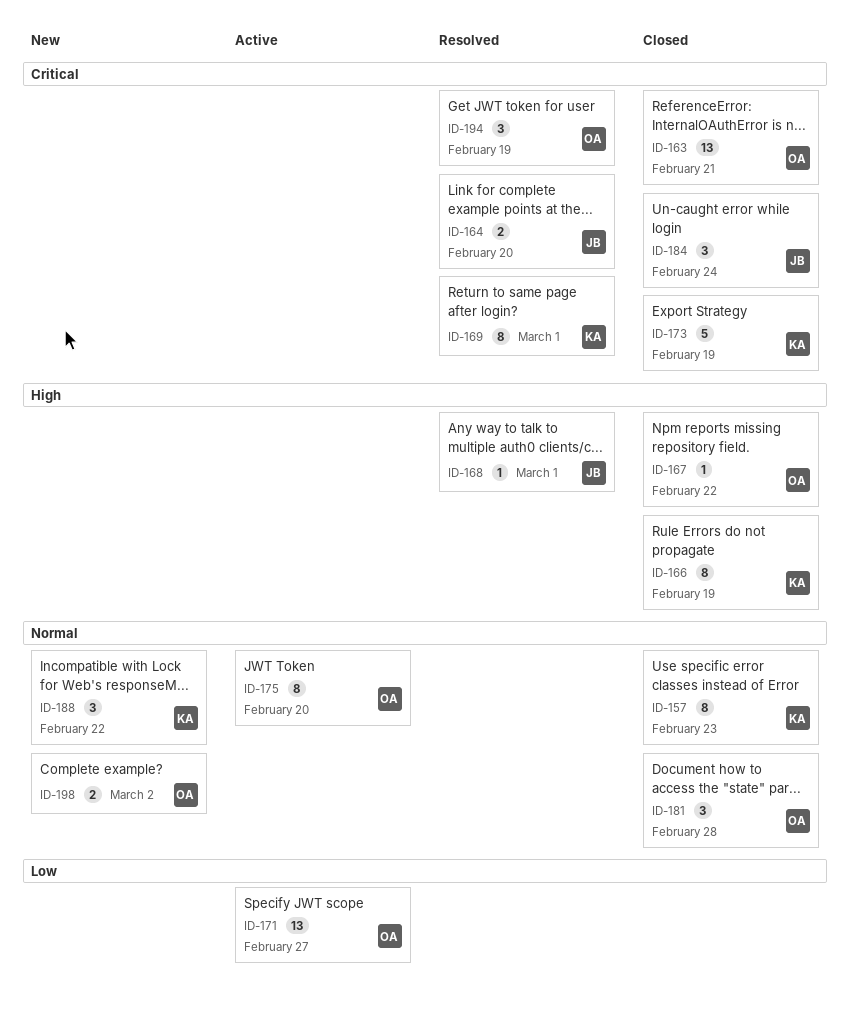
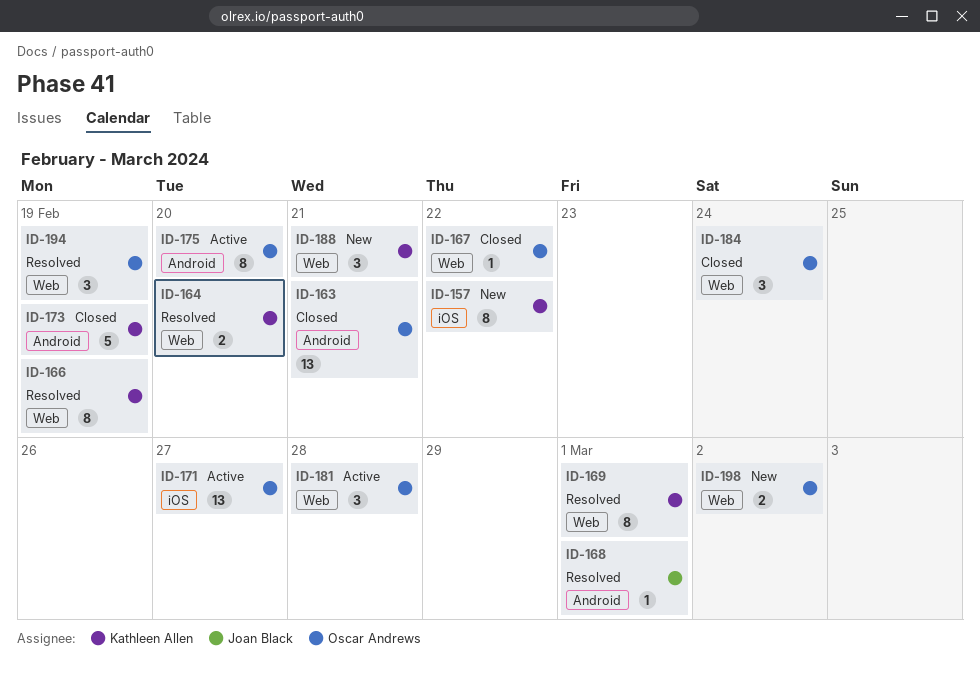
ID-157, status: Closed -> New
ID-157, due: Feb 23 -> Feb 22
ID-164, owner: Joan Black -> Kathleen Allen
ID-166, status: Closed -> Resolved
ID-181, status: Closed -> Active
ID-184, owner: Joan Black -> Oscar Andrews
ID-188, due: Feb 22 -> Feb 21

